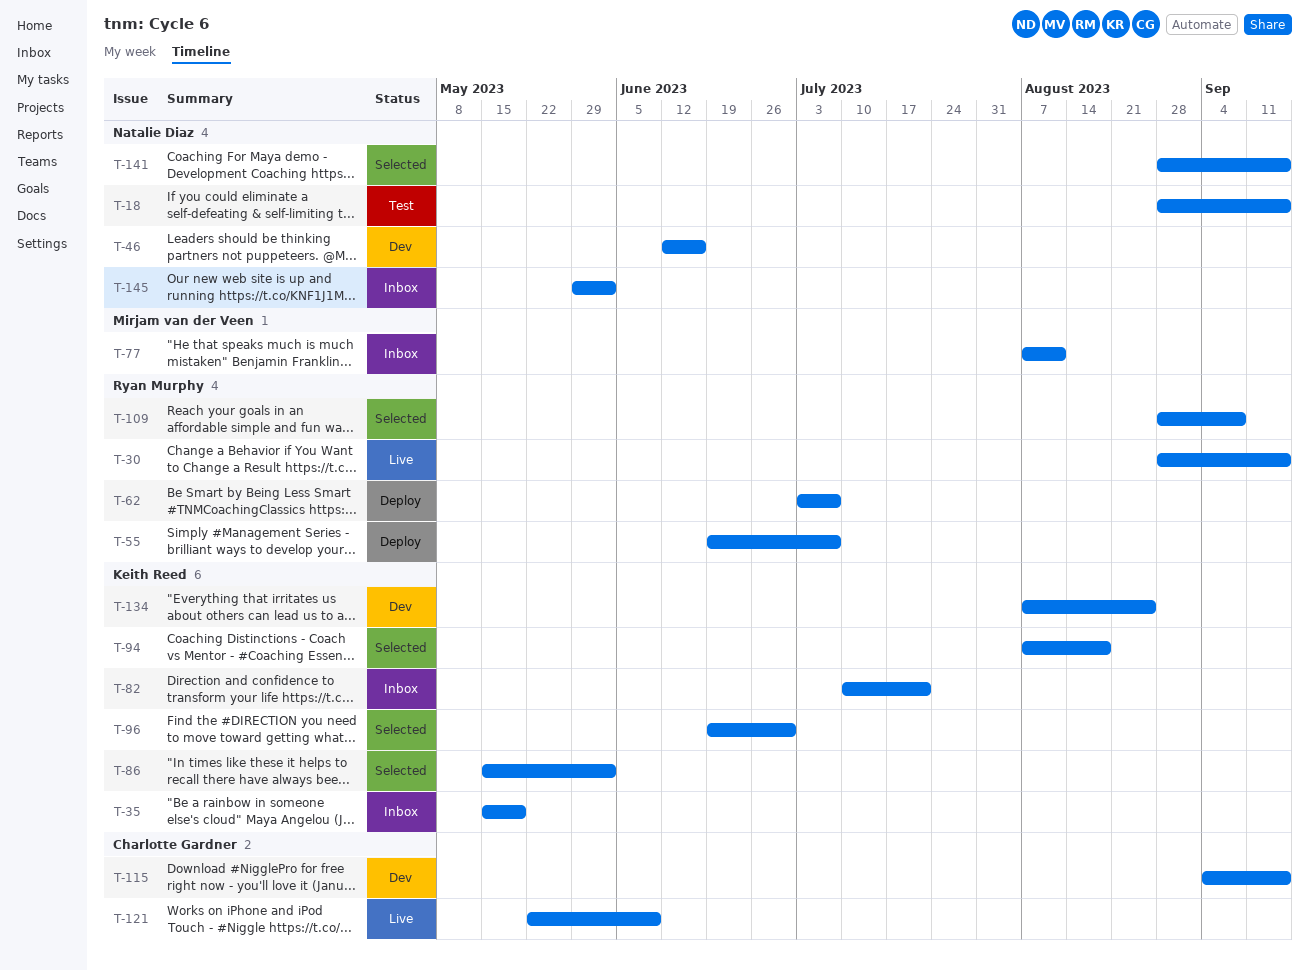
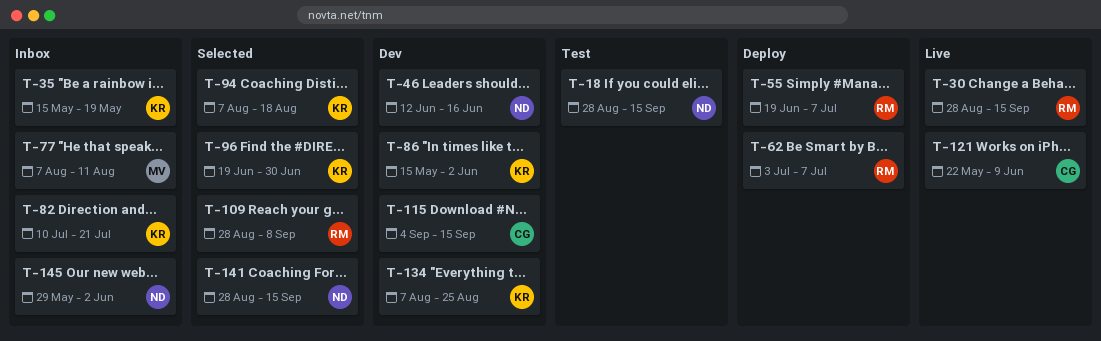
T-86, status: Selected -> Dev

